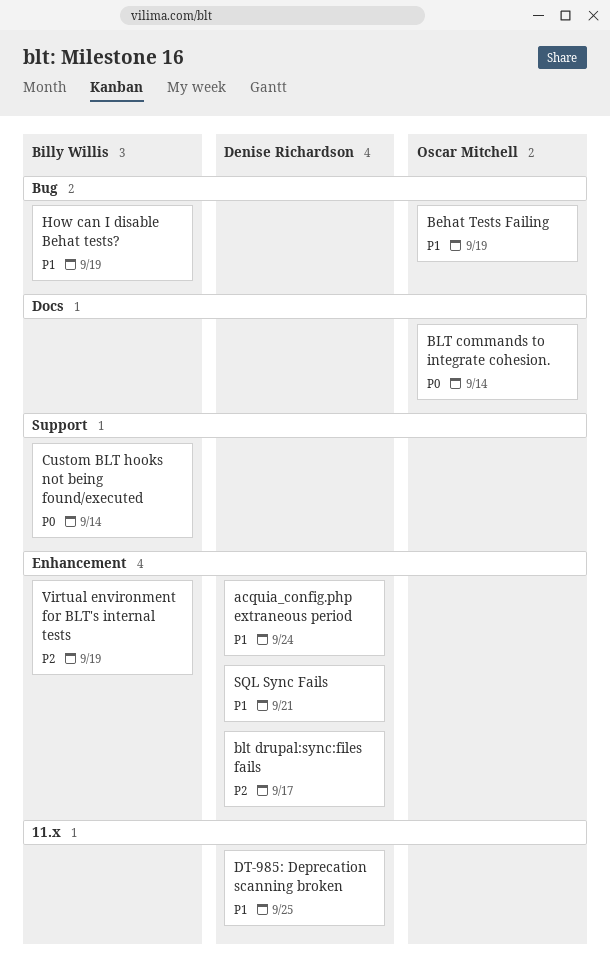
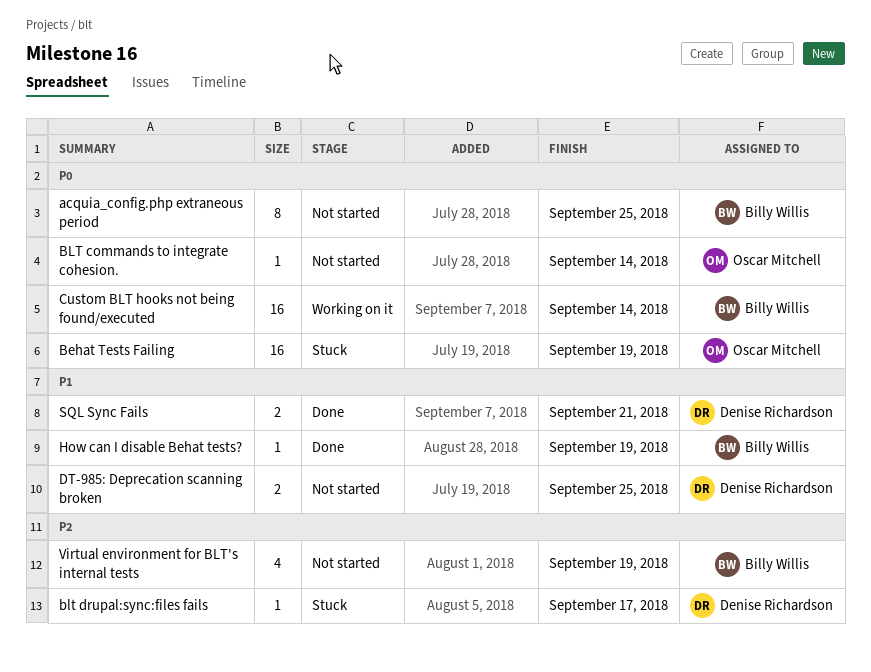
acquia_config.php extraneous period, owner: Denise Richardson -> Billy Willis
acquia_config.php extraneous period, priority: P1 -> P0
acquia_config.php extraneous period, due: Sep 24 -> Sep 25
Behat Tests Failing, priority: P1 -> P0

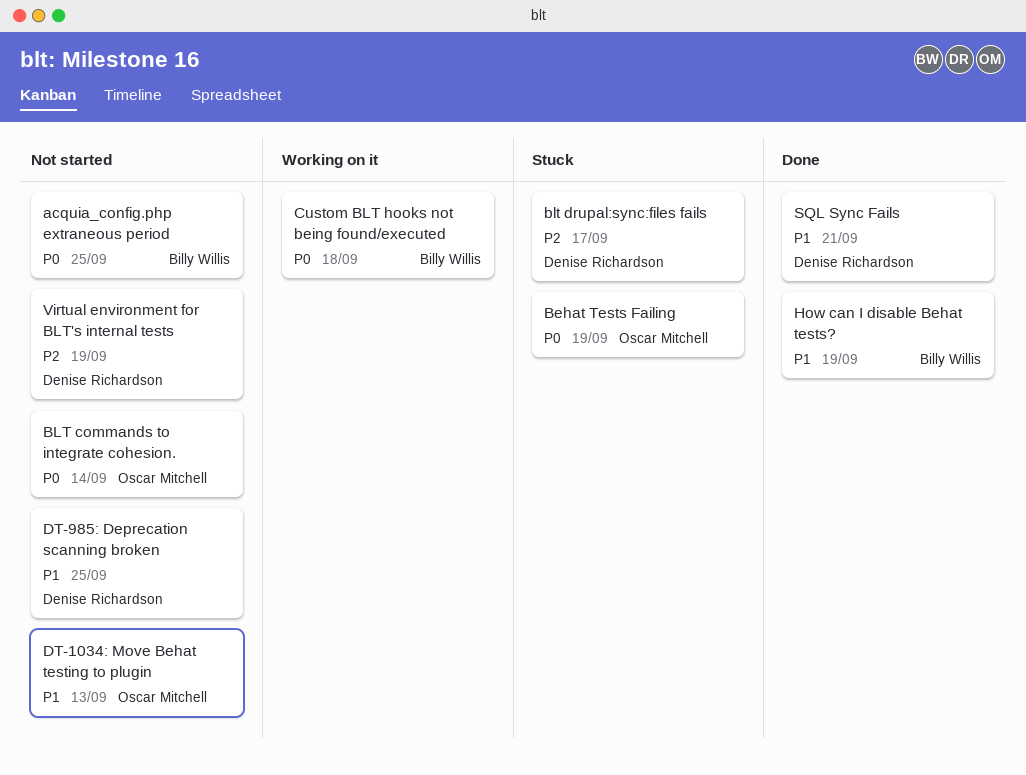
Custom BLT hooks not being found/executed, due: Sep 14 -> Sep 18
DT-1034: Move Behat testing to plugin: none -> present
Virtual environment for BLT's internal tests, owner: Billy Willis -> Denise Richardson

